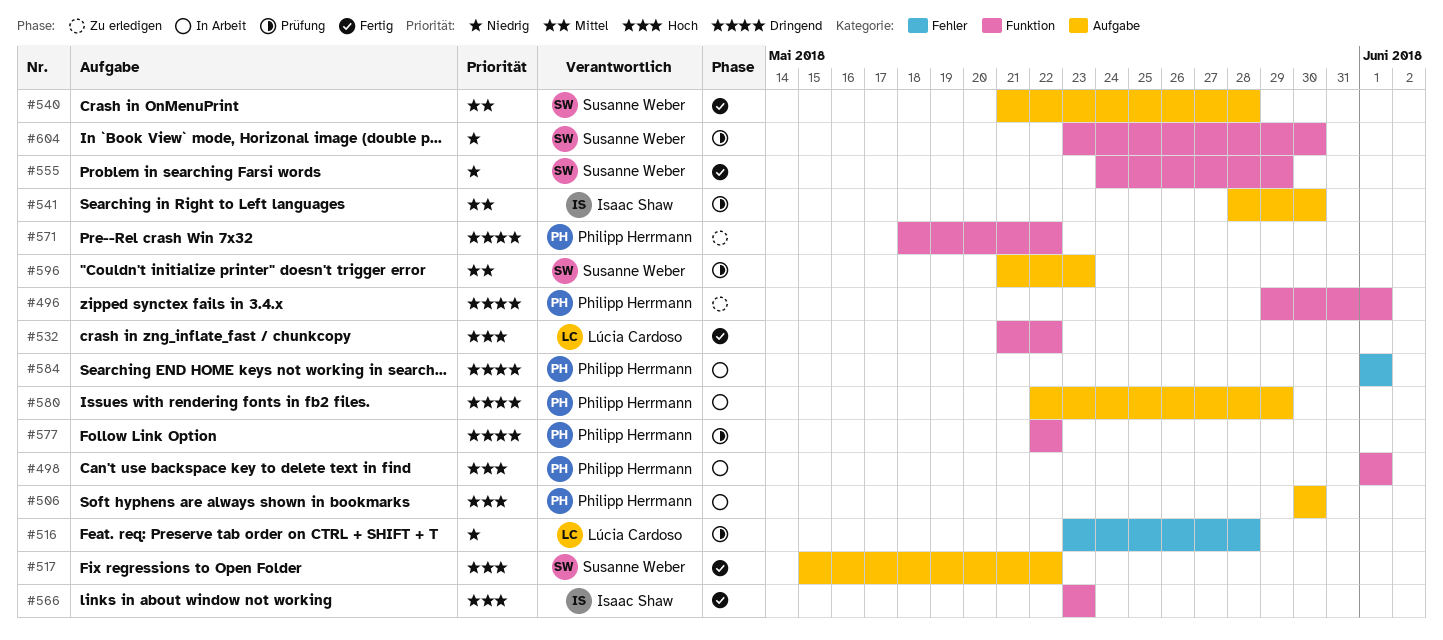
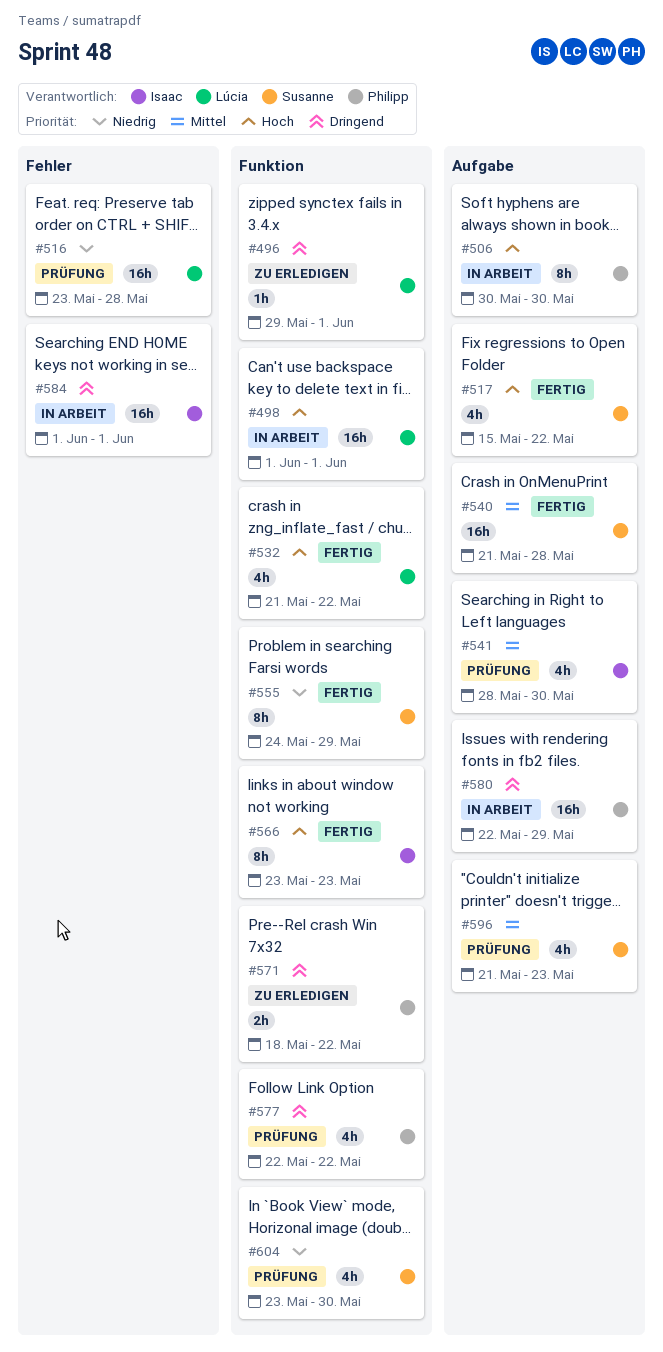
#496, owner: Philipp Herrmann -> Lúcia Cardoso
#498, owner: Philipp Herrmann -> Lúcia Cardoso
#584, owner: Philipp Herrmann -> Isaac Shaw

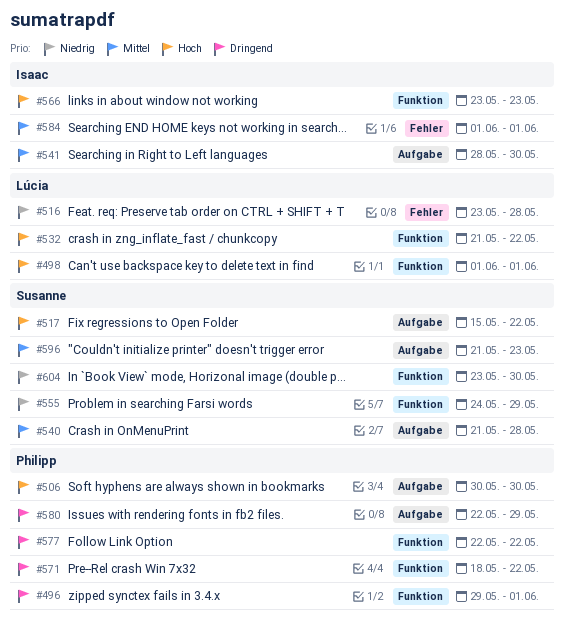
#496, owner: Lúcia -> Philipp
#584, priority: Dringend -> Mittel

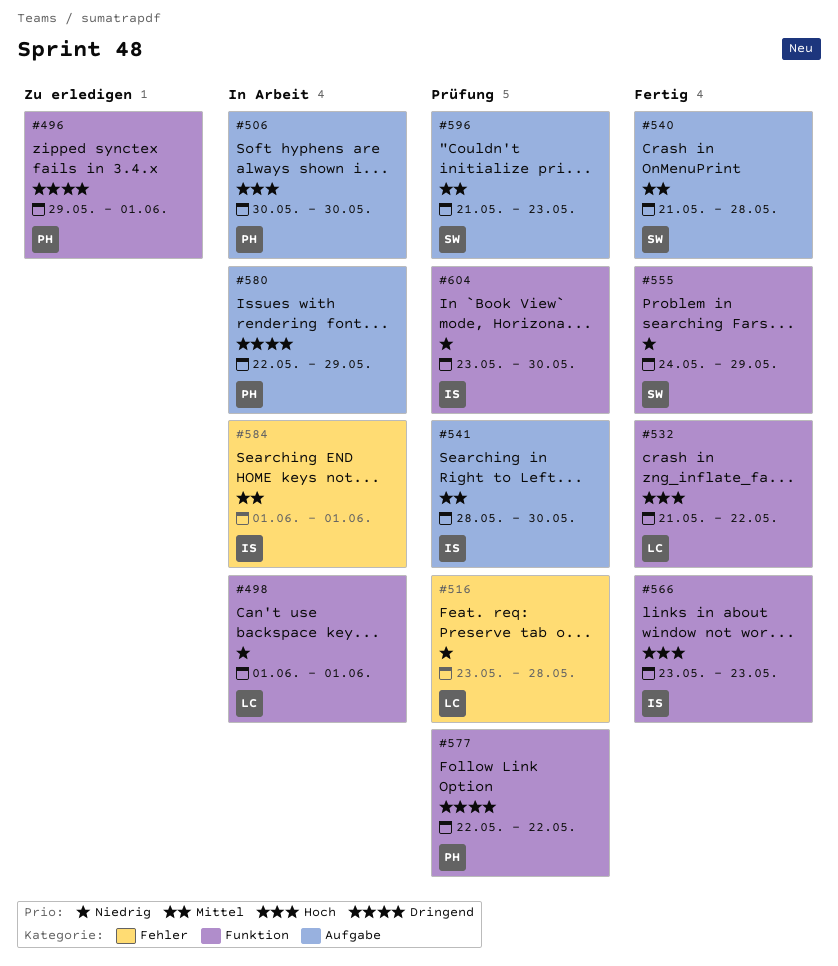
#498, priority: Hoch -> Niedrig
#517: present -> none
#571: present -> none
#604, owner: Susanne -> Isaac

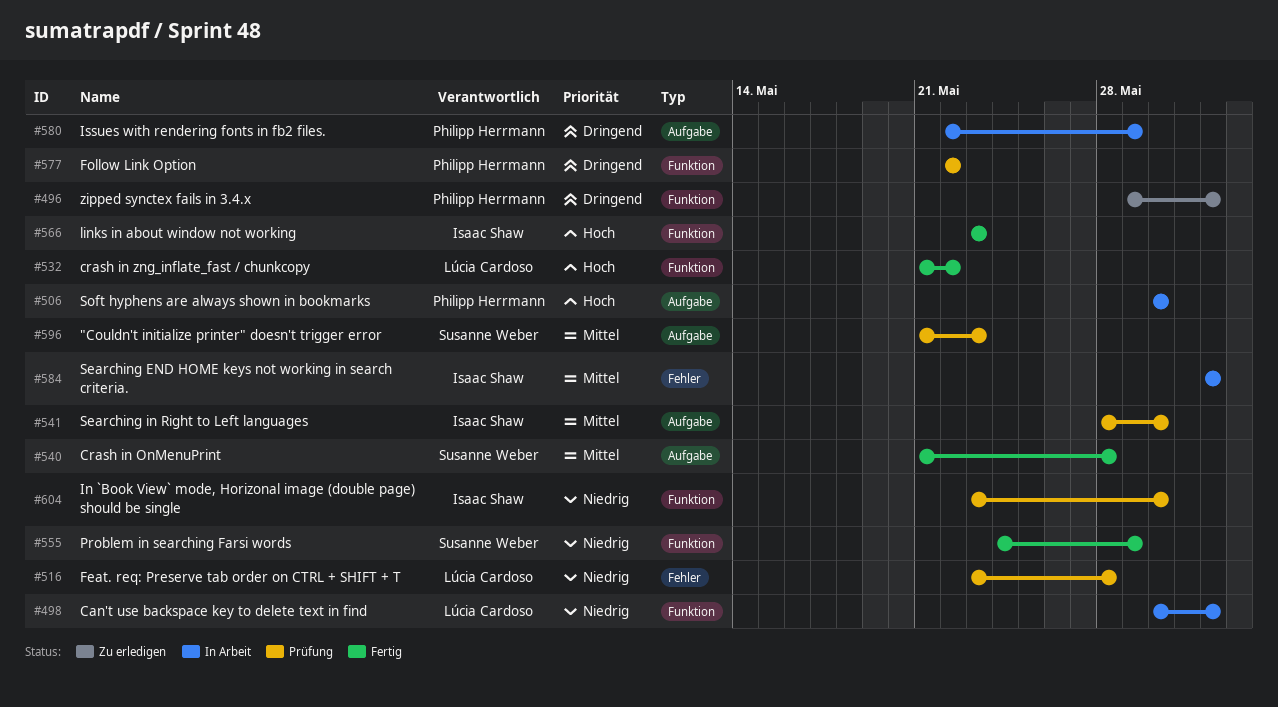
#498, start: Jun 1 -> May 30

